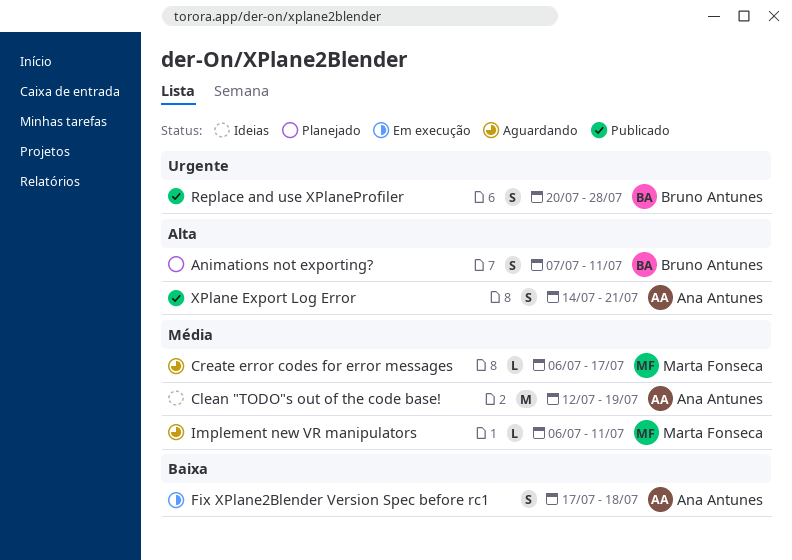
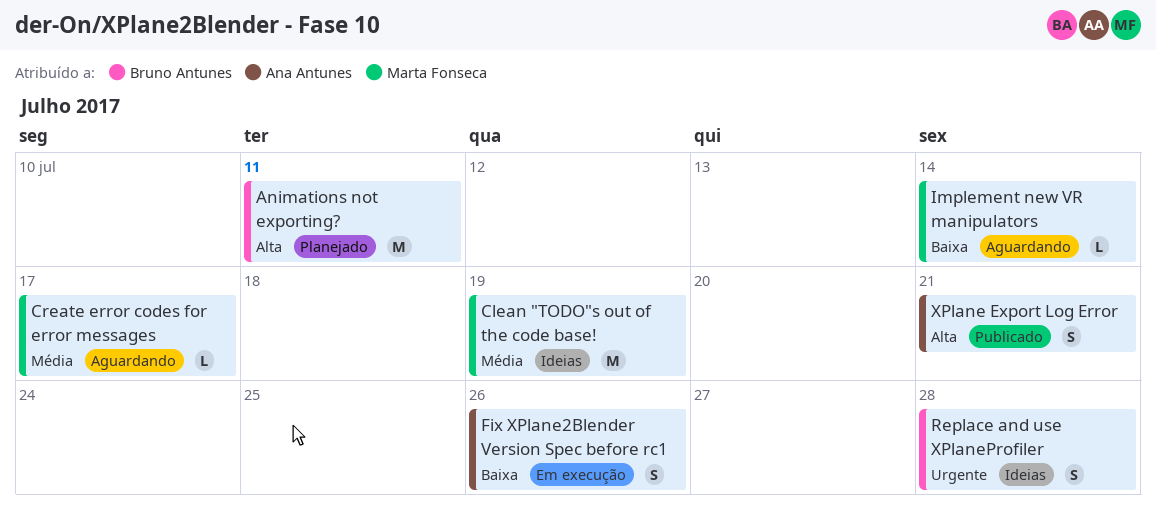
Animations not exporting?, estimate: S -> M
Clean "TODO"s out of the code base!, owner: Ana Antunes -> Marta Fonseca
Fix XPlane2Blender Version Spec before rc1, due: Jul 18 -> Jul 26
Implement new VR manipulators, priority: Média -> Baixa
Implement new VR manipulators, due: Jul 11 -> Jul 14
Replace and use XPlaneProfiler, status: Publicado -> Ideias

